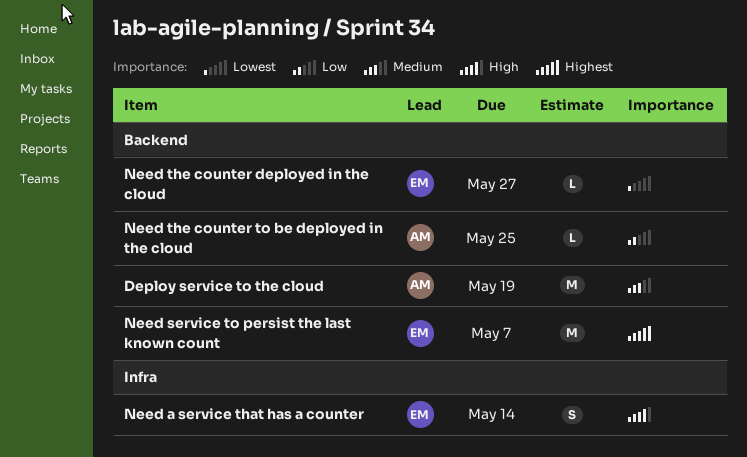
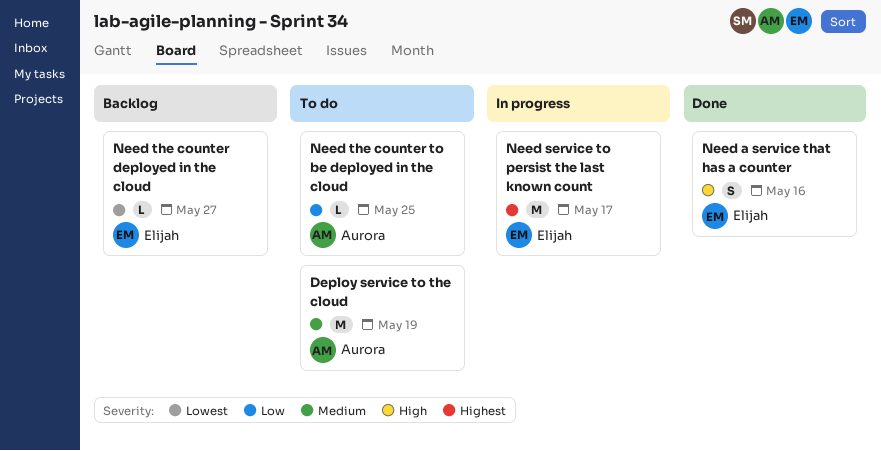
Need a service that has a counter, due: May 14 -> May 16
Need service to persist the last known count, due: May 7 -> May 17

